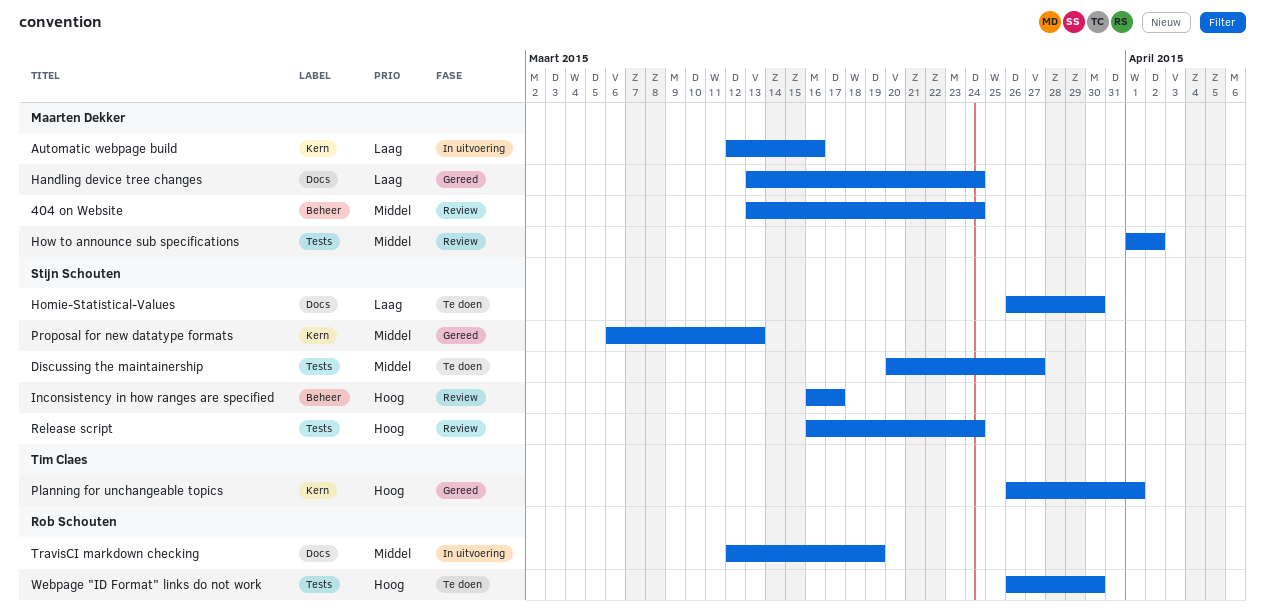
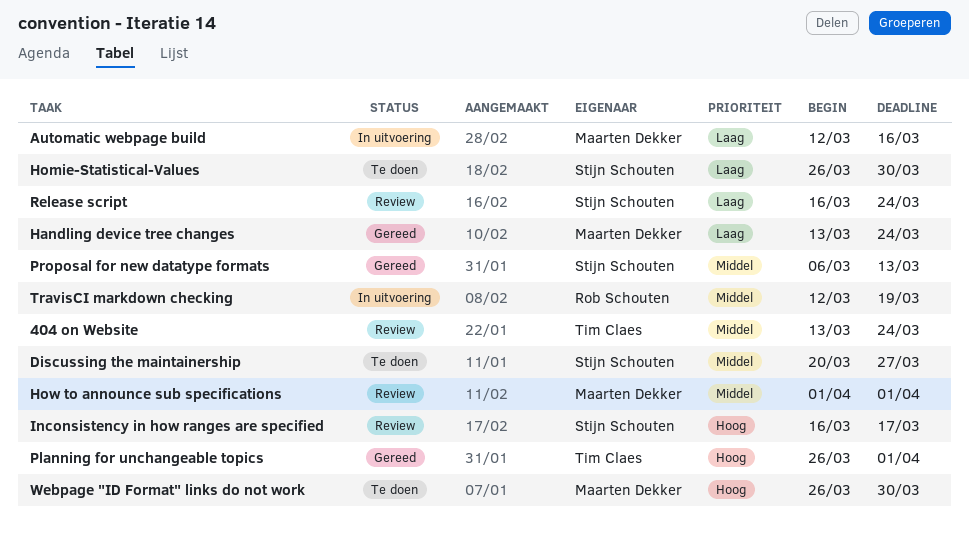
404 on Website, owner: Maarten Dekker -> Tim Claes
How to announce sub specifications, due: Apr 2 -> Apr 1
Release script, priority: Hoog -> Laag
Webpage "ID Format" links do not work, owner: Rob Schouten -> Maarten Dekker

